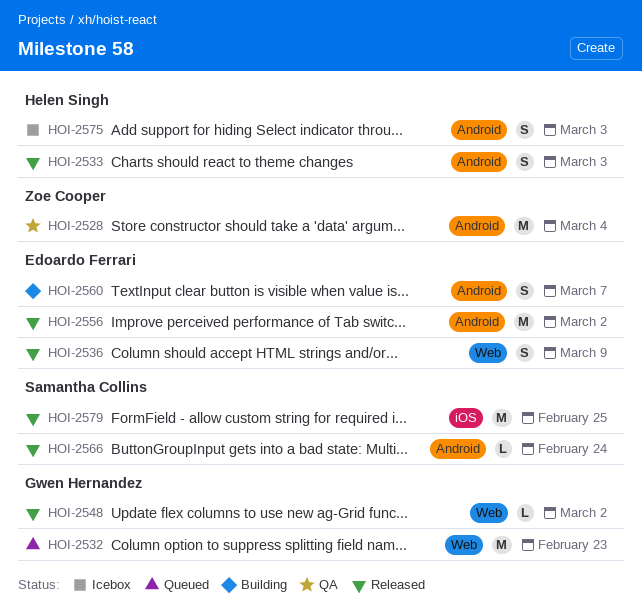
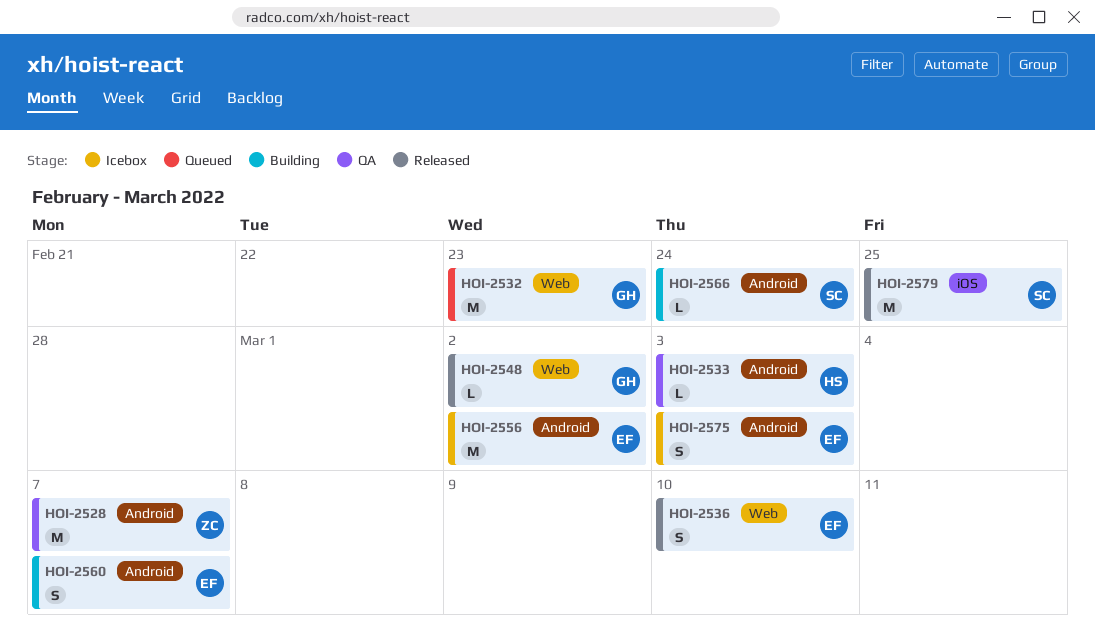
HOI-2528, due: Mar 4 -> Mar 7
HOI-2533, status: Released -> QA
HOI-2533, estimate: S -> L
HOI-2536, due: Mar 9 -> Mar 10
HOI-2556, status: Released -> Icebox
HOI-2566, status: Released -> Building
HOI-2575, owner: Helen Singh -> Edoardo Ferrari

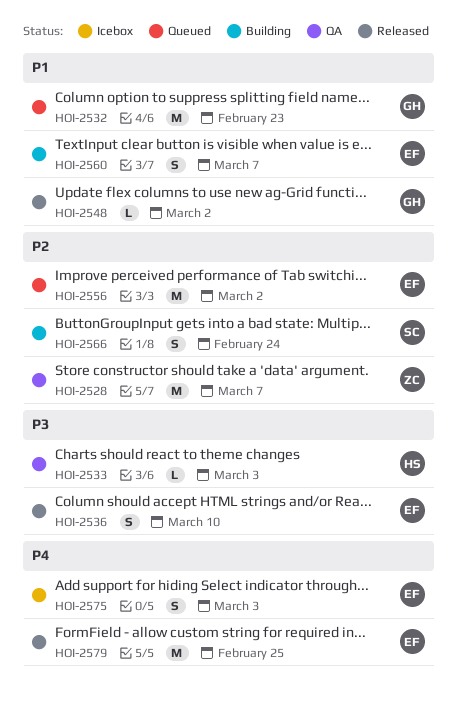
HOI-2556, status: Icebox -> Queued
HOI-2566, estimate: L -> S
HOI-2579, owner: SC -> EF

